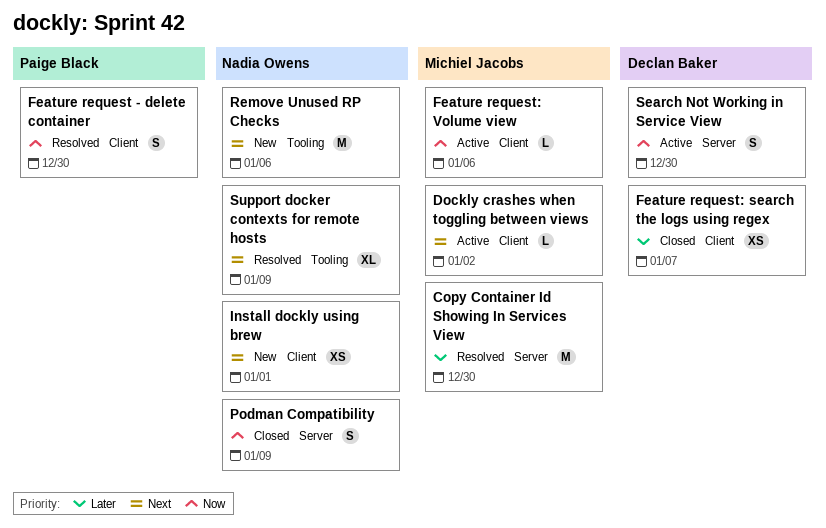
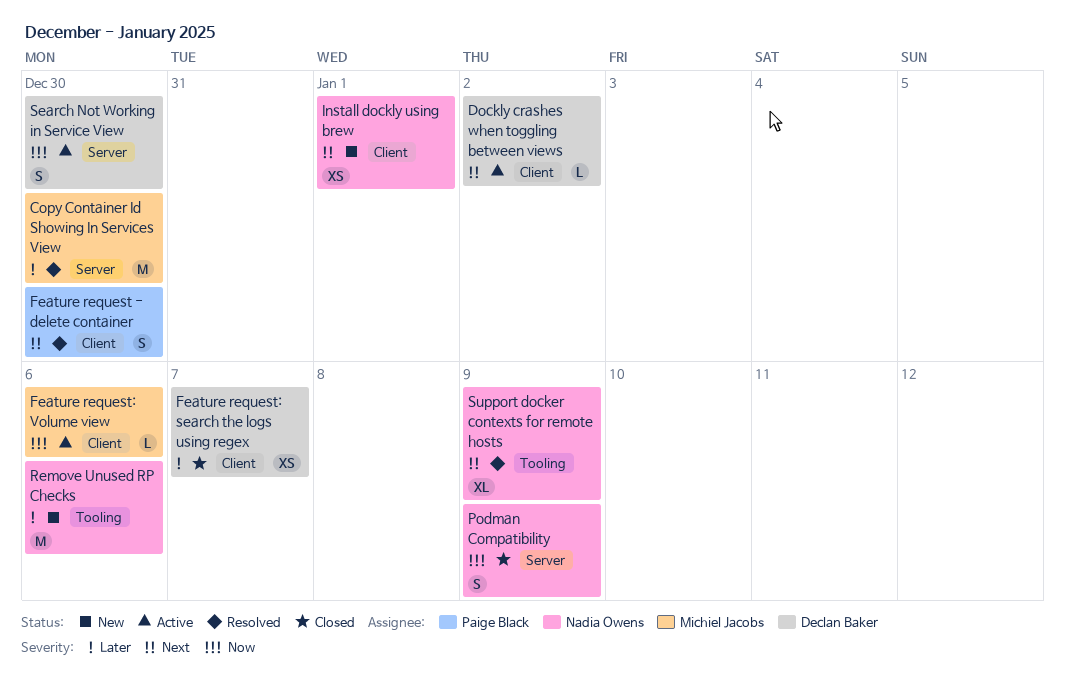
Dockly crashes when toggling between views, owner: Michiel Jacobs -> Declan Baker
Feature request - delete container, priority: Now -> Next
Remove Unused RP Checks, priority: Next -> Later

